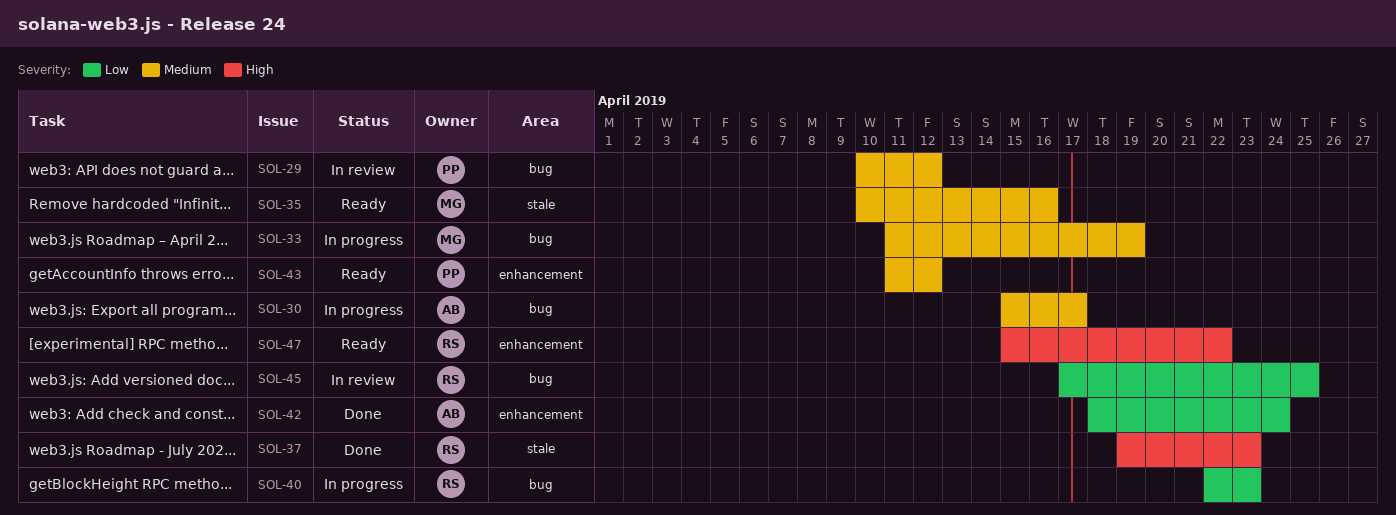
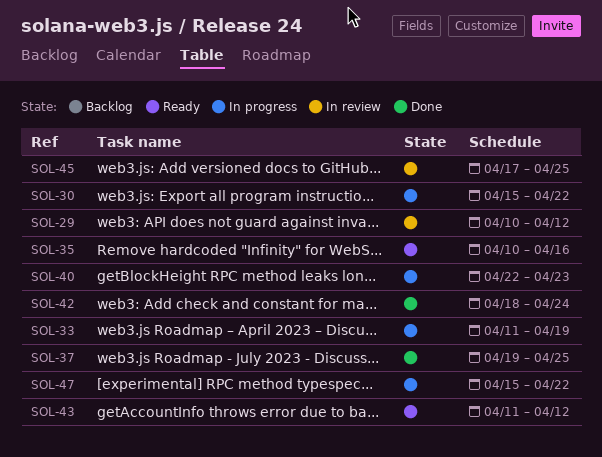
SOL-30, due: Apr 17 -> Apr 22
SOL-37, due: Apr 23 -> Apr 25
SOL-47, status: Ready -> In progress

